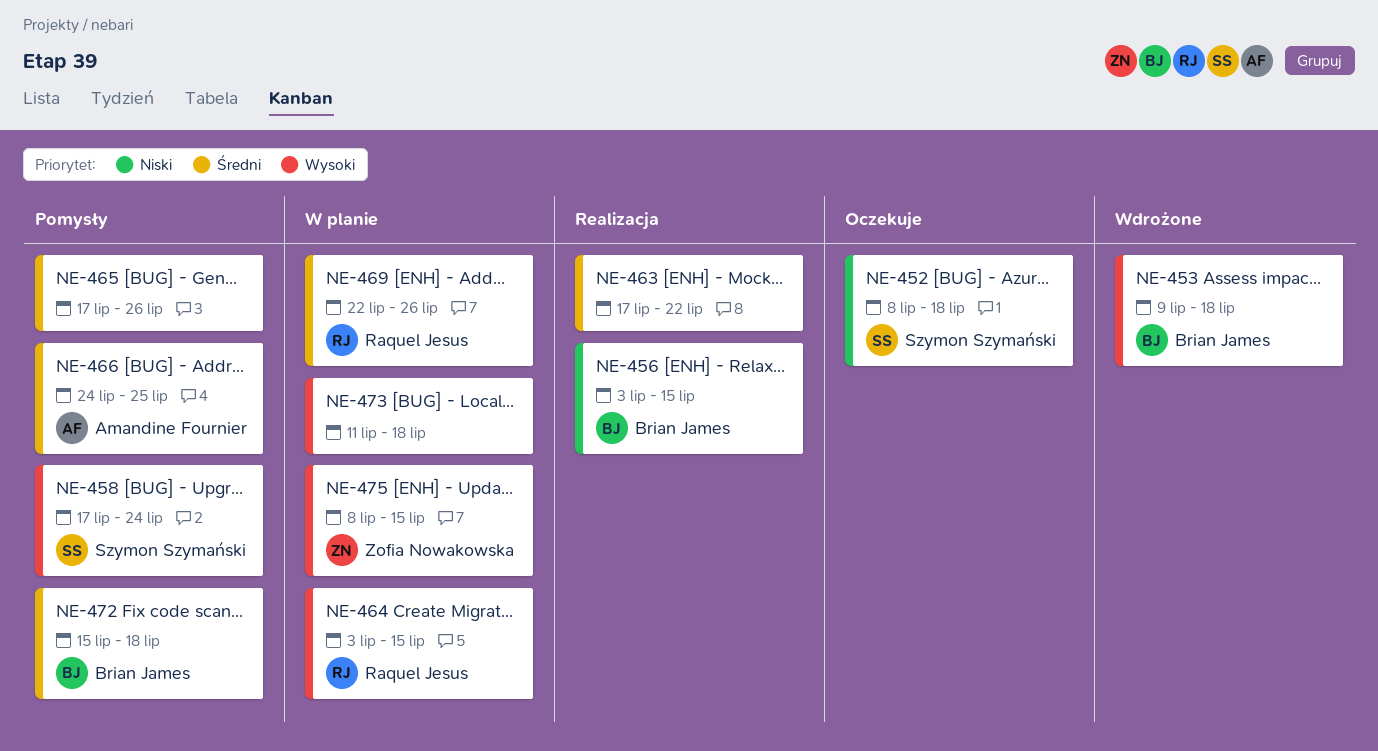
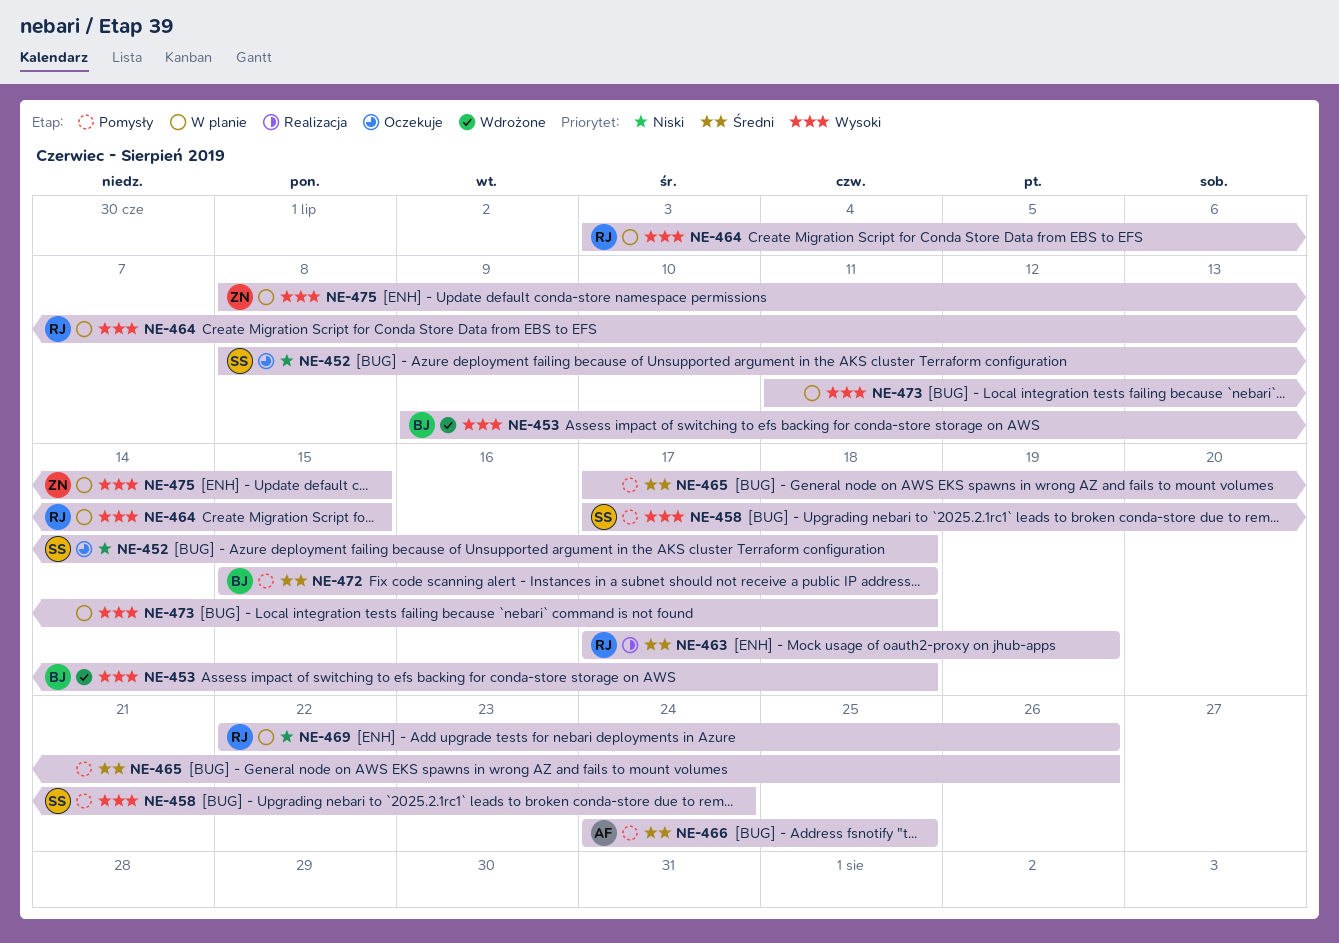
NE-456: present -> none
NE-463, owner: none -> Raquel Jesus
NE-463, due: Jul 22 -> Jul 19
NE-469, priority: Średni -> Niski

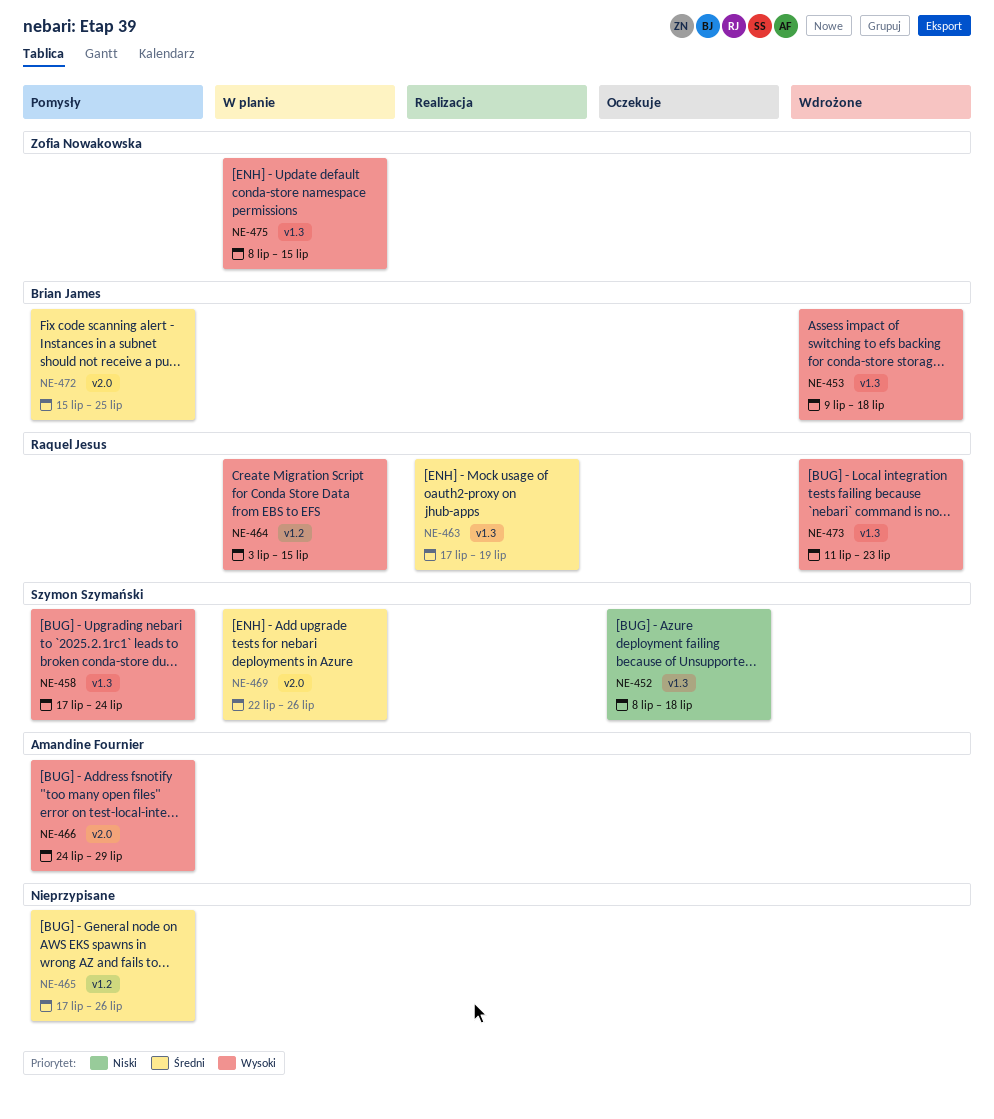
NE-466, priority: Średni -> Wysoki
NE-466, due: Jul 25 -> Jul 29
NE-469, owner: Raquel Jesus -> Szymon Szymański
NE-469, priority: Niski -> Średni
NE-472, due: Jul 18 -> Jul 25
NE-473, status: W planie -> Wdrożone
NE-473, owner: none -> Raquel Jesus
NE-473, due: Jul 18 -> Jul 23

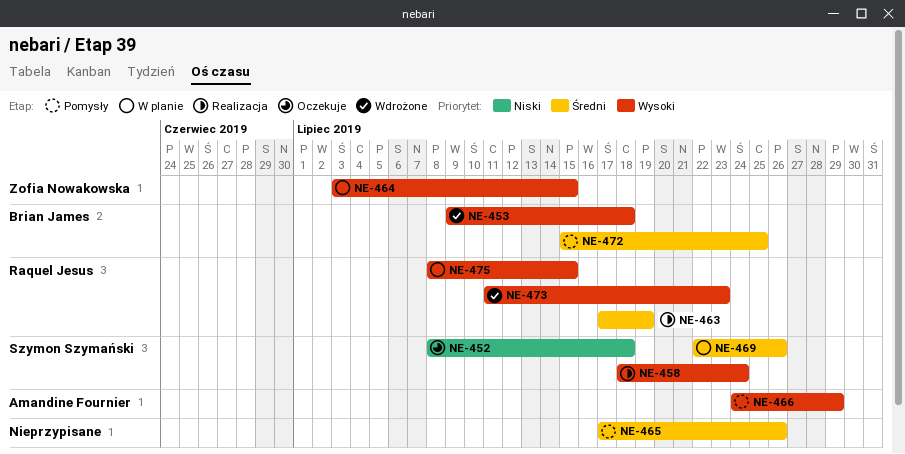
NE-458, status: Pomysły -> Realizacja
NE-458, start: Jul 17 -> Jul 18
NE-464, owner: Raquel Jesus -> Zofia Nowakowska
NE-475, owner: Zofia Nowakowska -> Raquel Jesus

